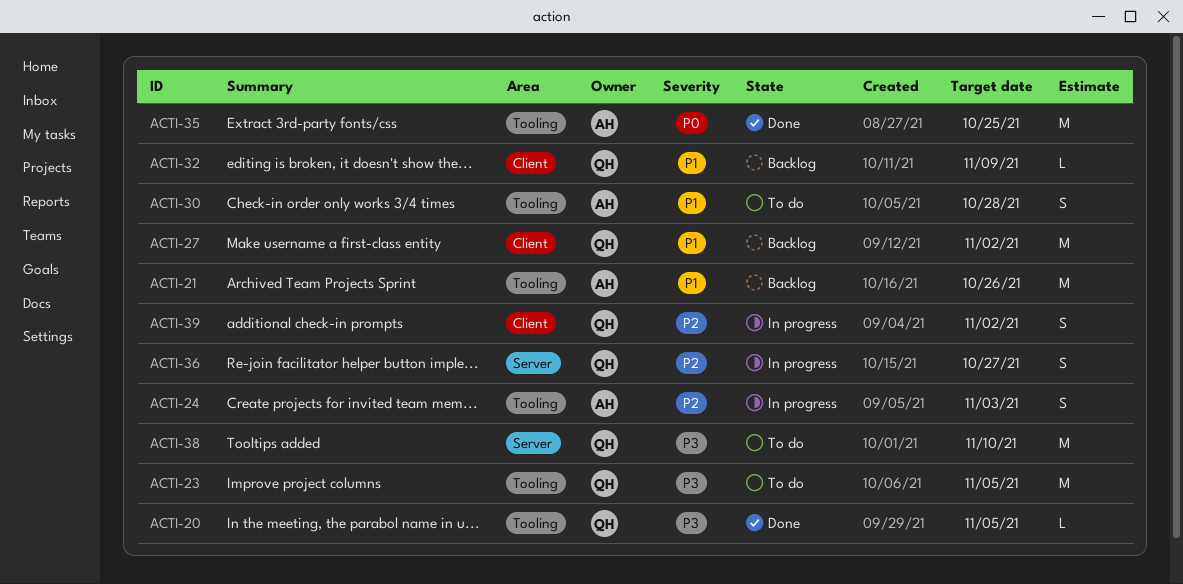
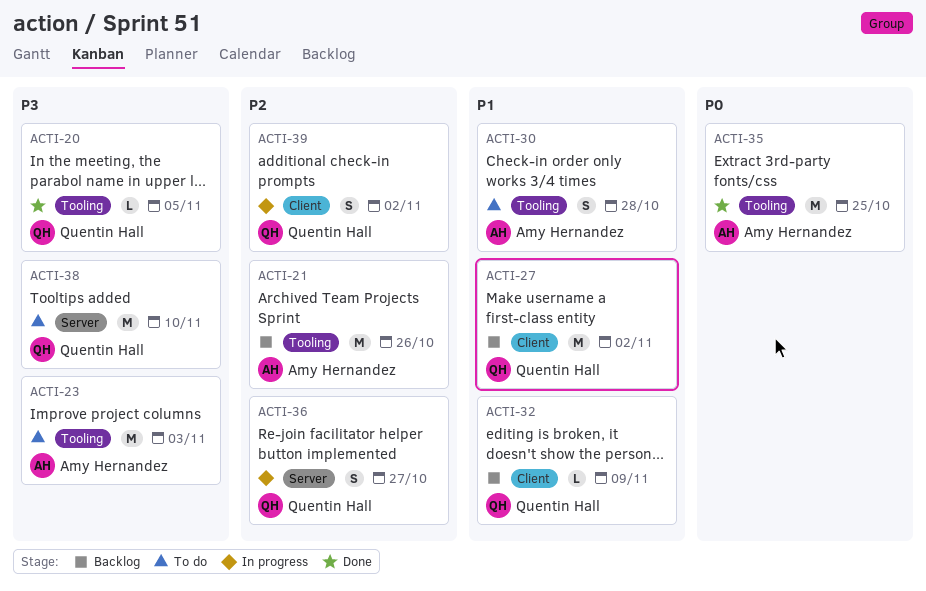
ACTI-21, priority: P1 -> P2
ACTI-23, owner: Quentin Hall -> Amy Hernandez
ACTI-23, due: Nov 5 -> Nov 3
ACTI-24: present -> none

